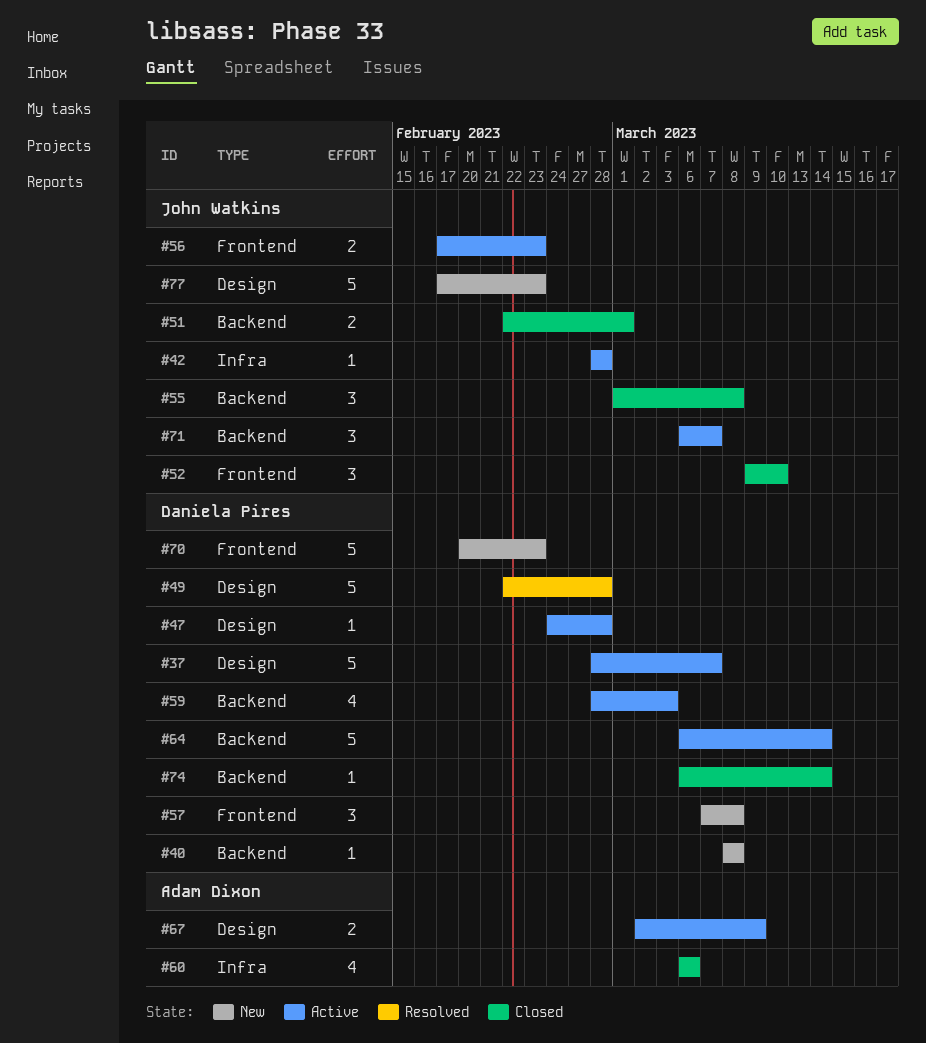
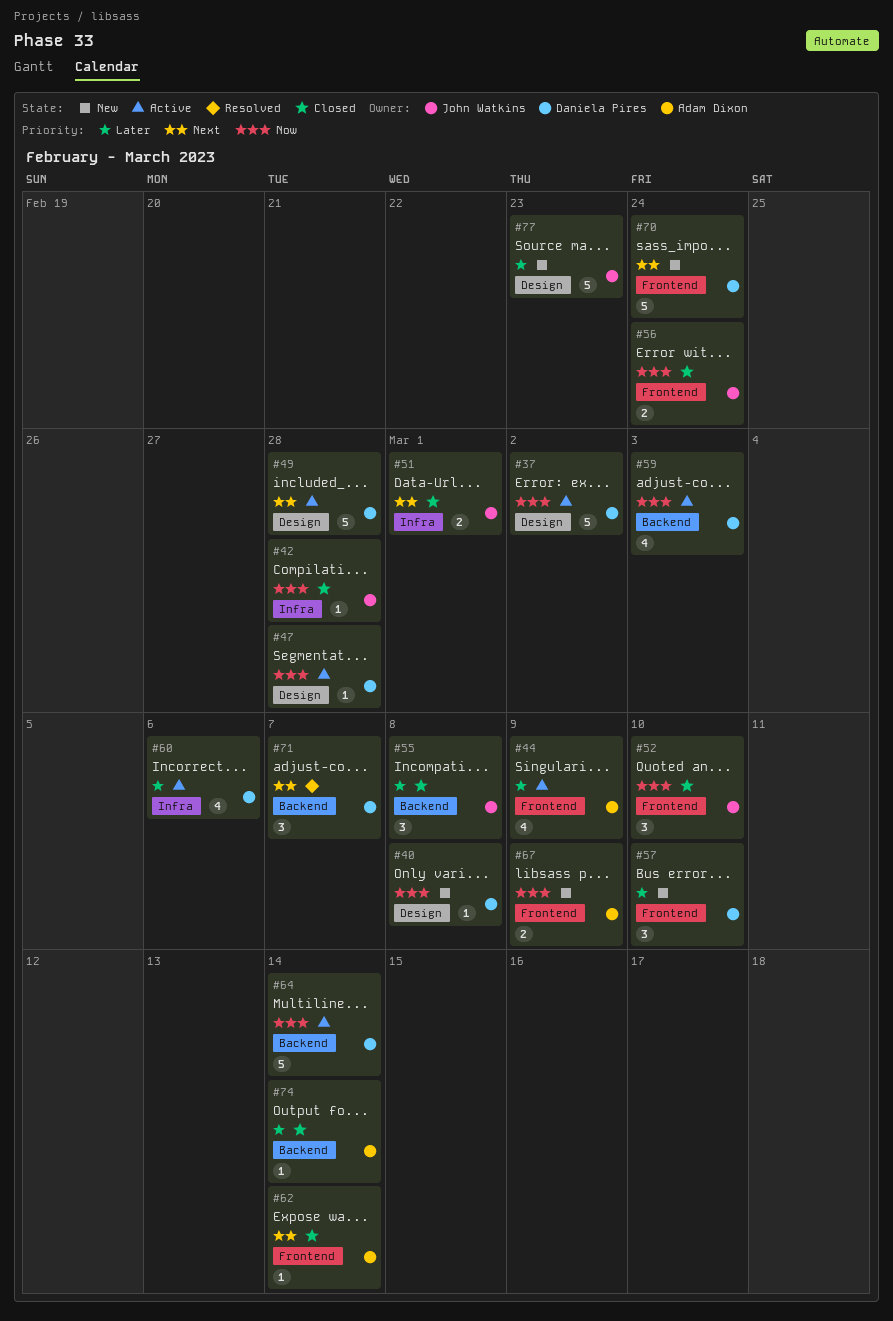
#37, due: Mar 7 -> Mar 2
#40, label: Backend -> Design
#42, status: Active -> Closed
#44: none -> present
#49, status: Resolved -> Active
#51, label: Backend -> Infra
#56, status: Active -> Closed
#56, due: Feb 23 -> Feb 24
#57, due: Mar 8 -> Mar 10
#60, status: Closed -> Active
#60, owner: Adam Dixon -> Daniela Pires
#62: none -> present
#67, status: Active -> New
#67, label: Design -> Frontend
#70, due: Feb 23 -> Feb 24
#71, status: Active -> Resolved
#71, owner: John Watkins -> Daniela Pires
#74, owner: Daniela Pires -> Adam Dixon

